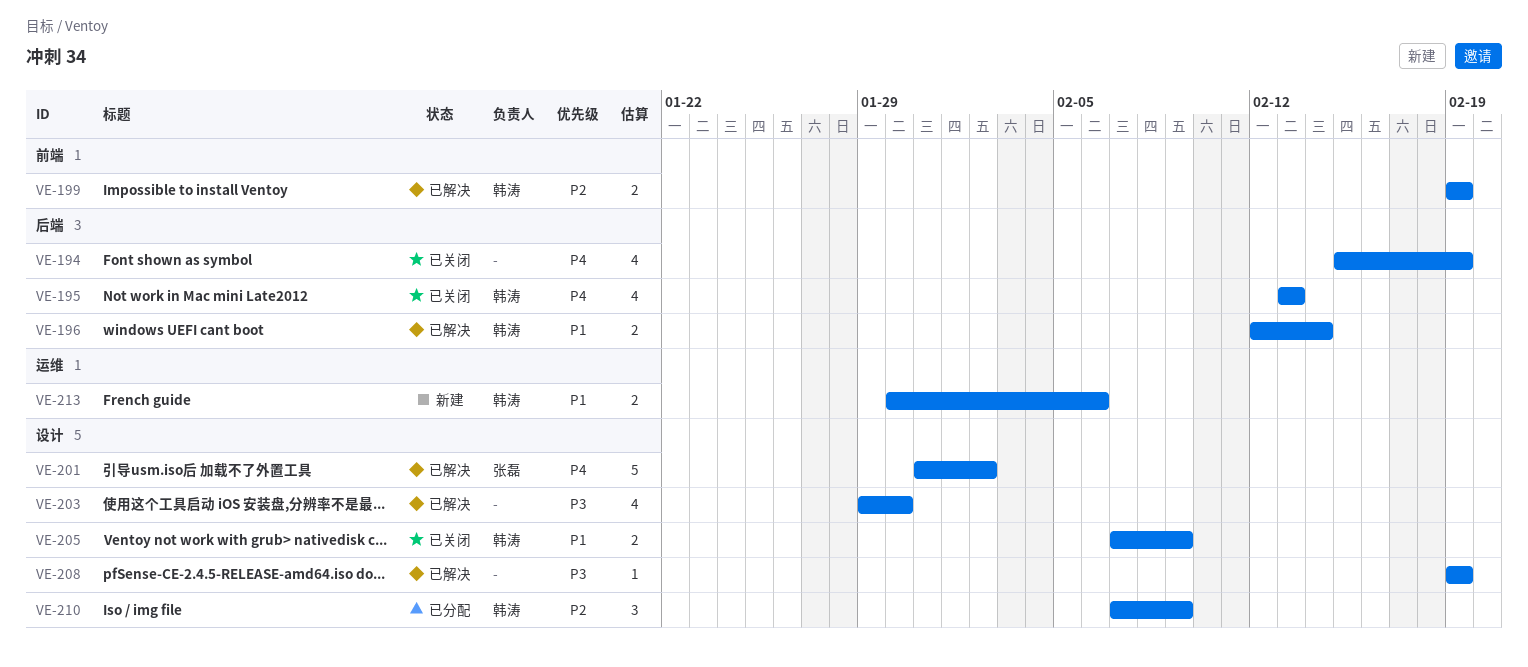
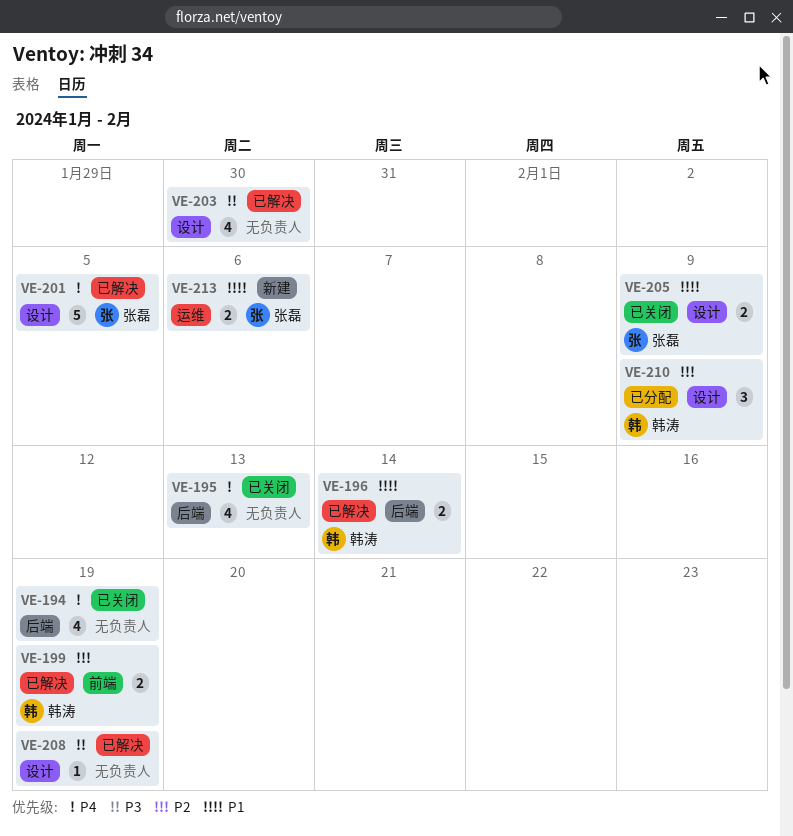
VE-195, owner: 韩涛 -> none
VE-201, due: Feb 2 -> Feb 5
VE-205, owner: 韩涛 -> 张磊
VE-213, owner: 韩涛 -> 张磊

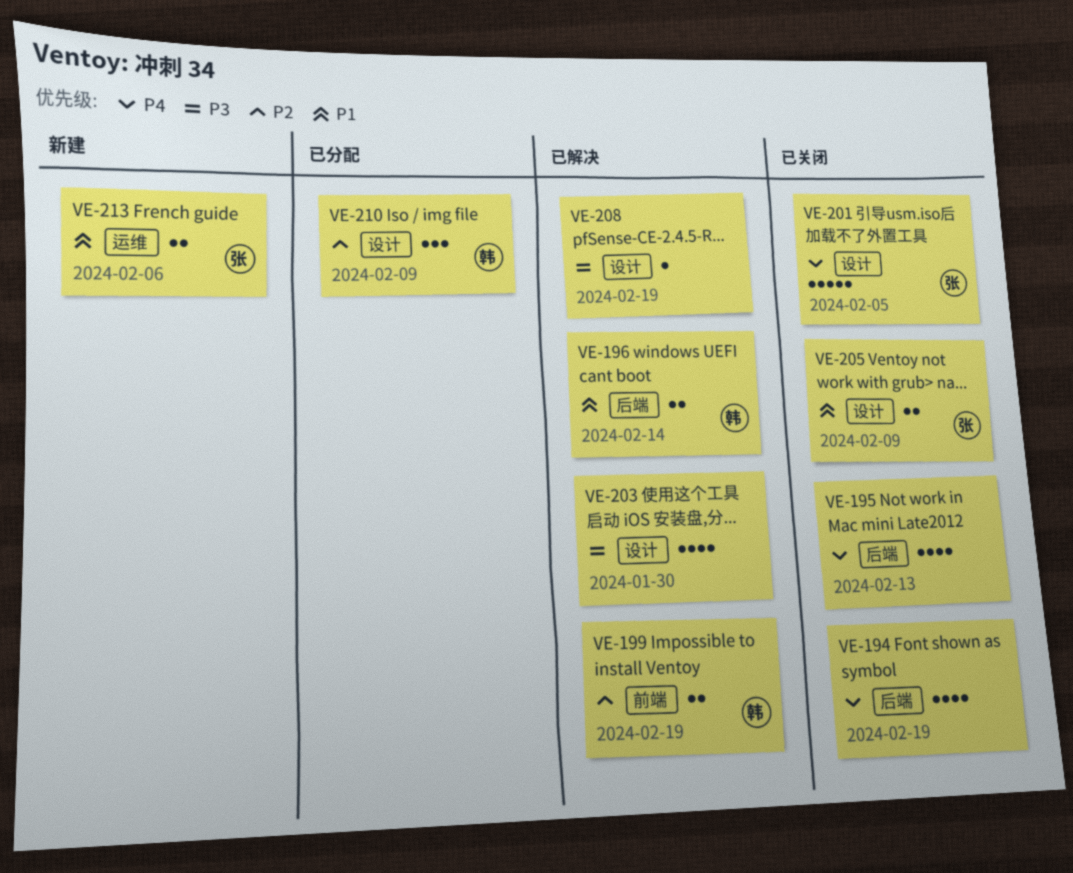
VE-201, status: 已解决 -> 已关闭

